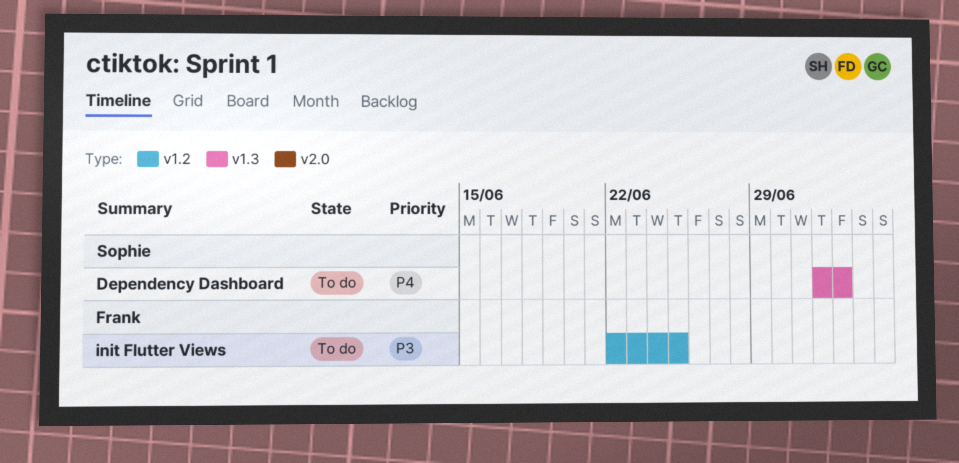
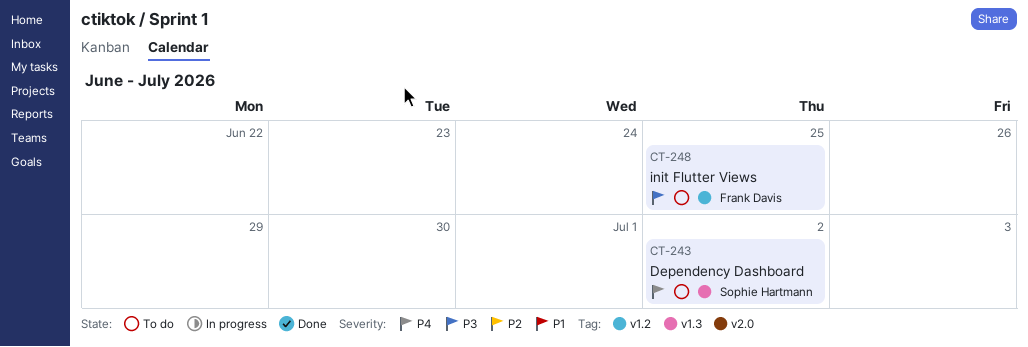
Dependency Dashboard, due: Jul 3 -> Jul 2

